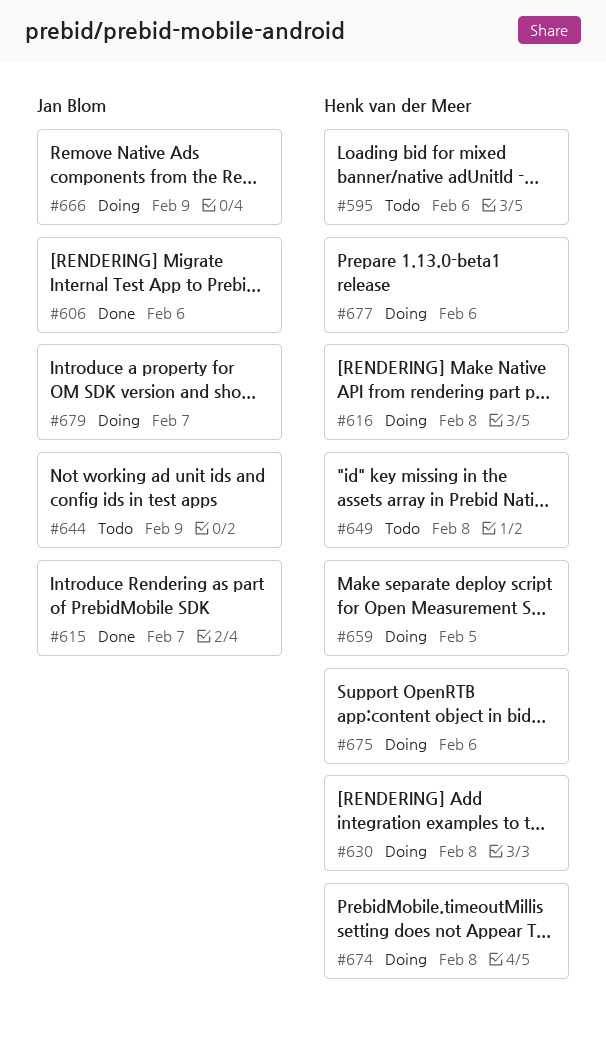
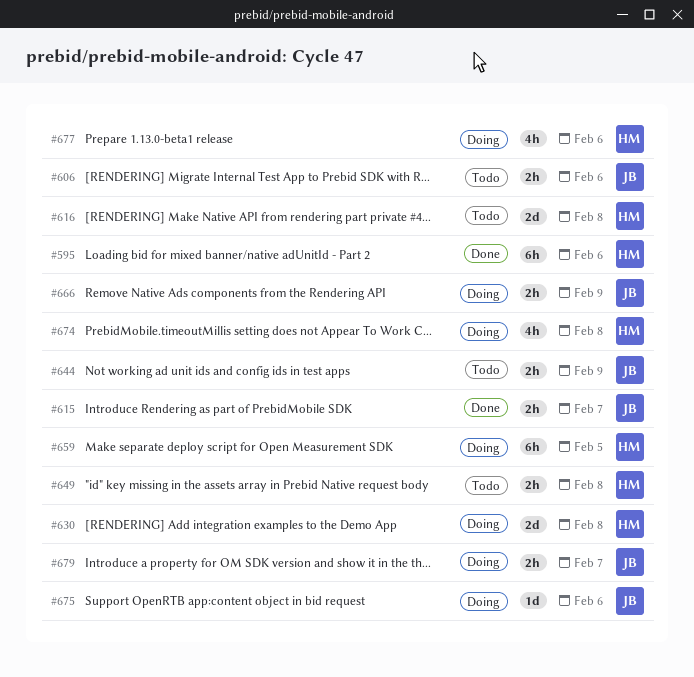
#595, status: Todo -> Done
#606, status: Done -> Todo
#616, status: Doing -> Todo
#675, owner: Henk van der Meer -> Jan Blom

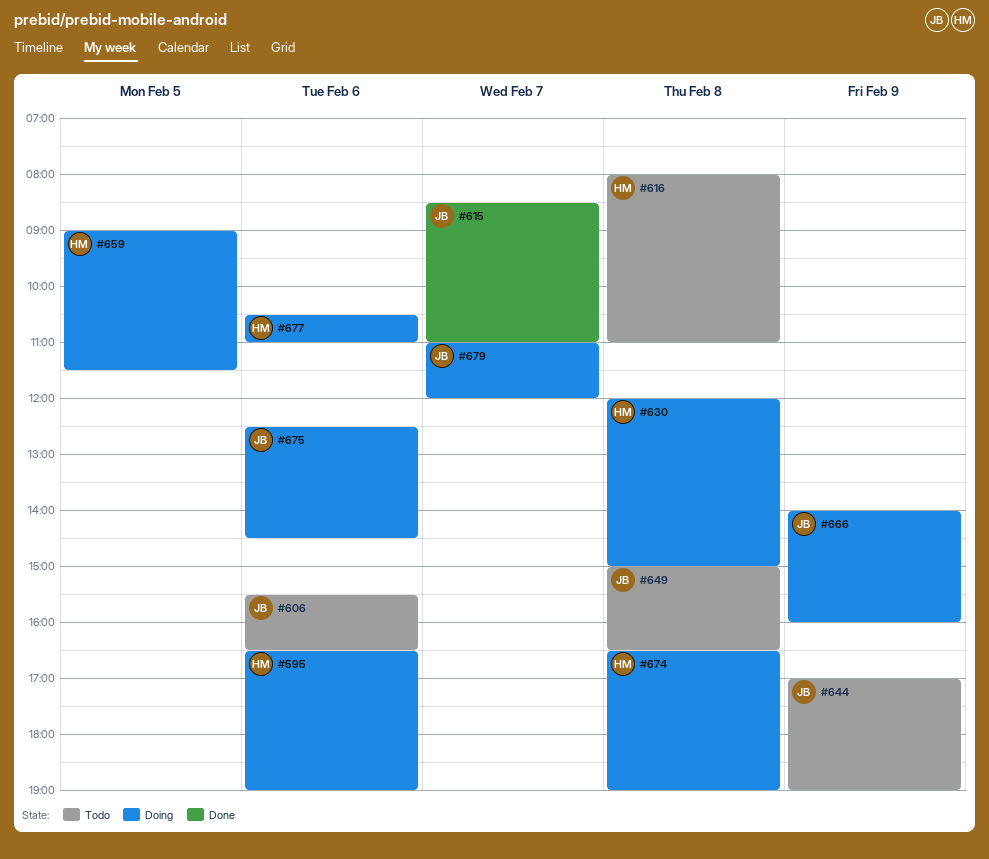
#595, status: Done -> Doing
#649, owner: HM -> JB

